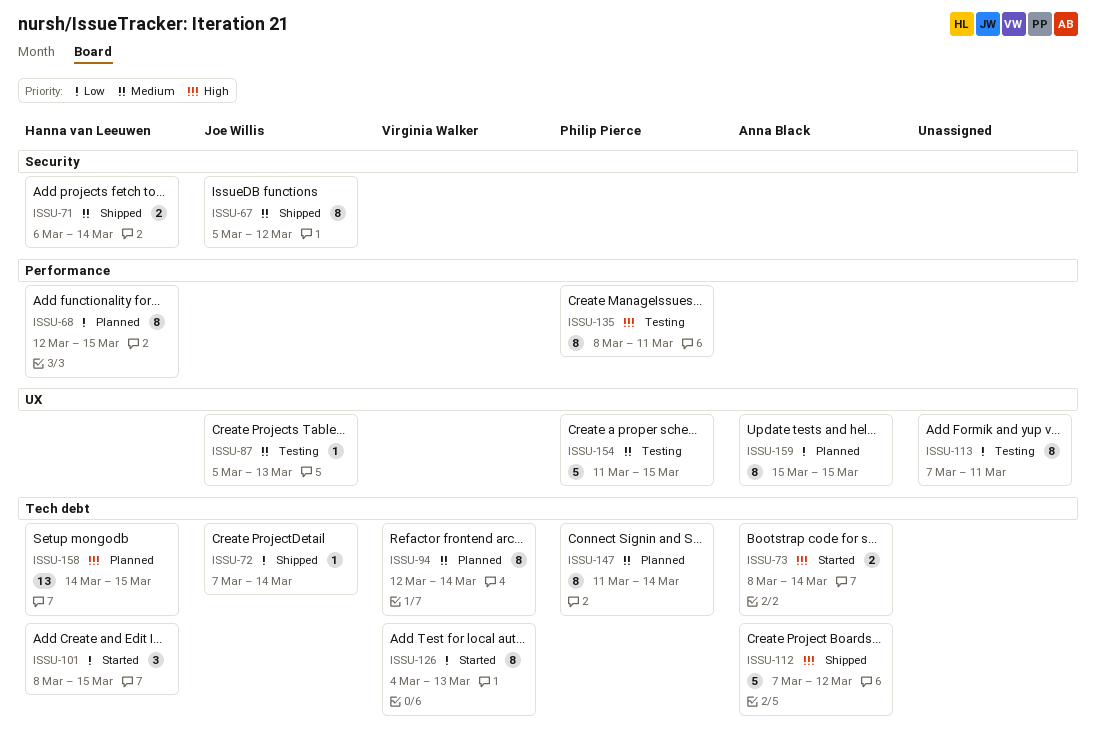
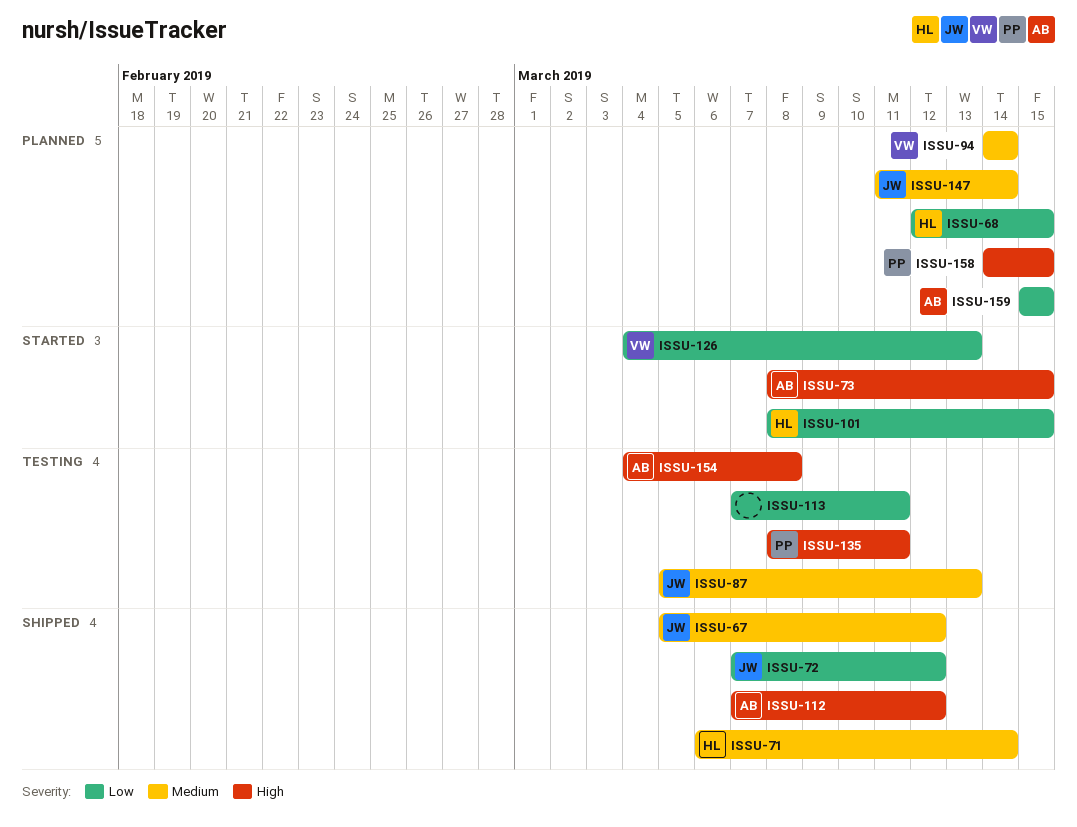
ISSU-72, due: Mar 14 -> Mar 12
ISSU-73, due: Mar 14 -> Mar 15
ISSU-94, start: Mar 12 -> Mar 14
ISSU-147, owner: Philip Pierce -> Joe Willis
ISSU-154, owner: Philip Pierce -> Anna Black
ISSU-154, priority: Medium -> High
ISSU-154, start: Mar 11 -> Mar 4
ISSU-154, due: Mar 15 -> Mar 8
ISSU-158, owner: Hanna van Leeuwen -> Philip Pierce

